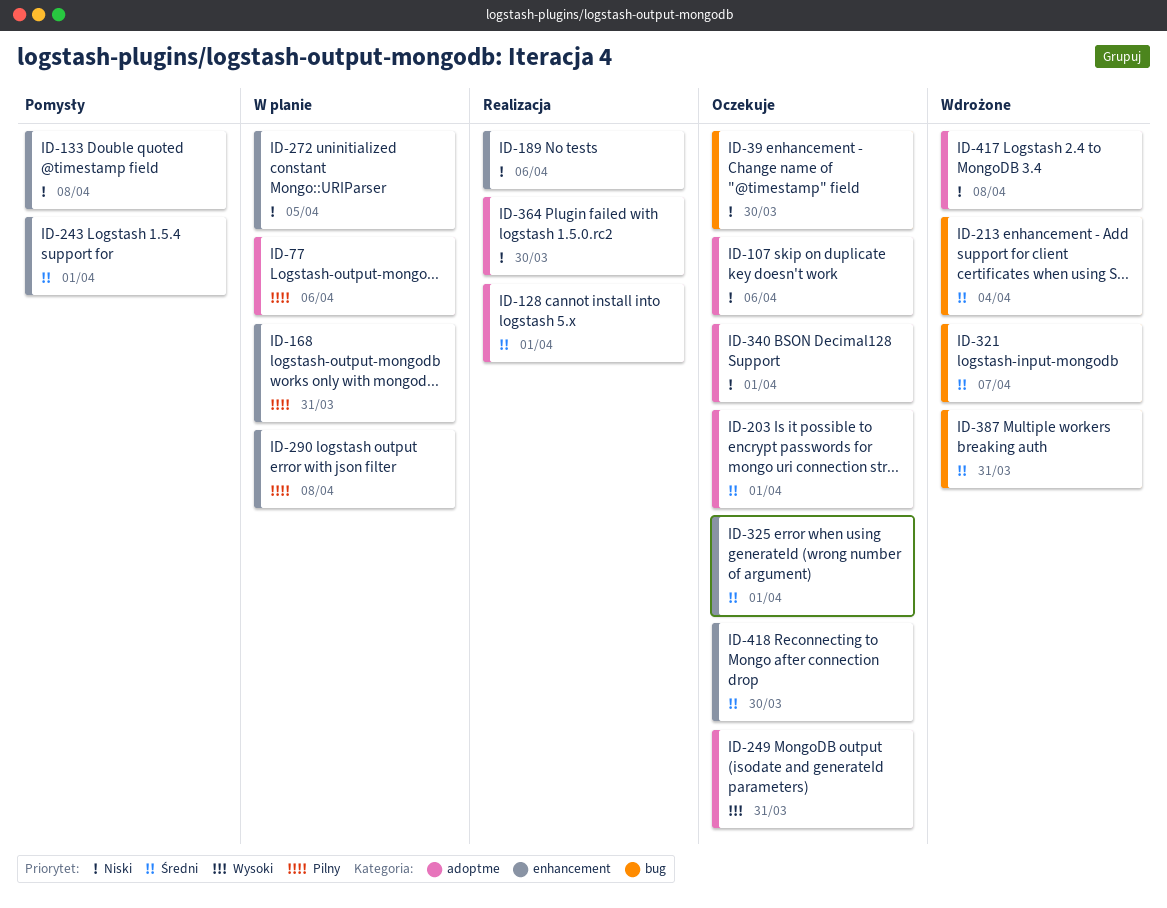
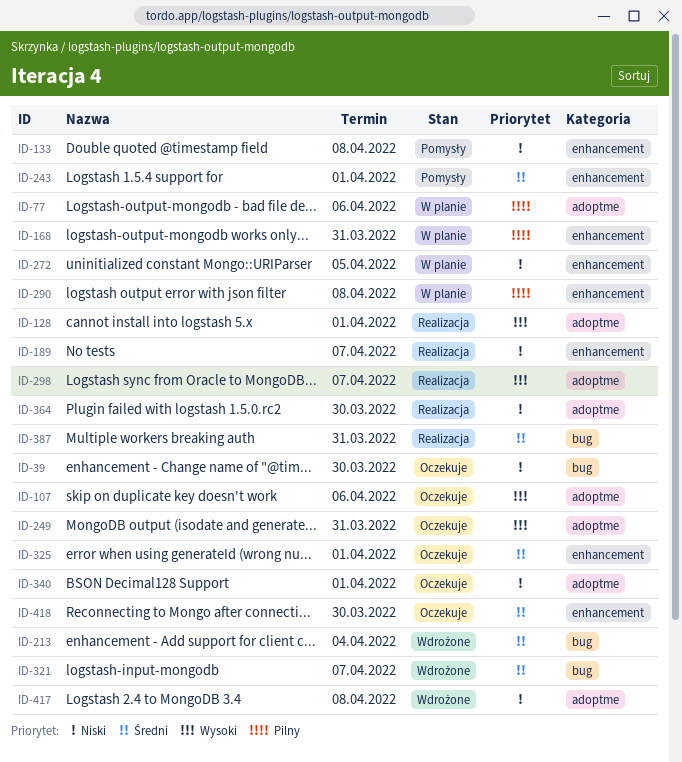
ID-107, priority: Niski -> Wysoki
ID-128, priority: Średni -> Wysoki
ID-189, due: Apr 6 -> Apr 7
ID-203: present -> none
ID-298: none -> present
ID-387, status: Wdrożone -> Realizacja

